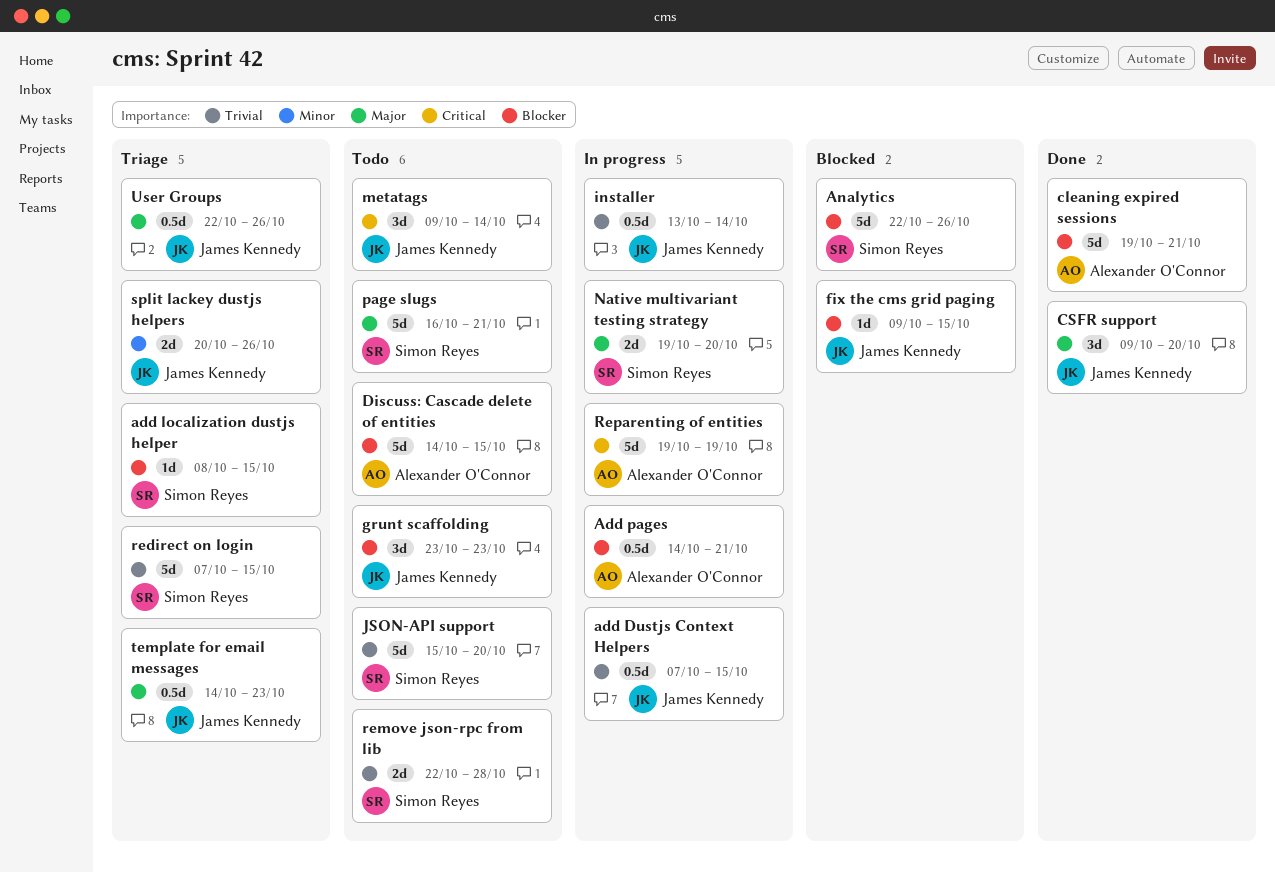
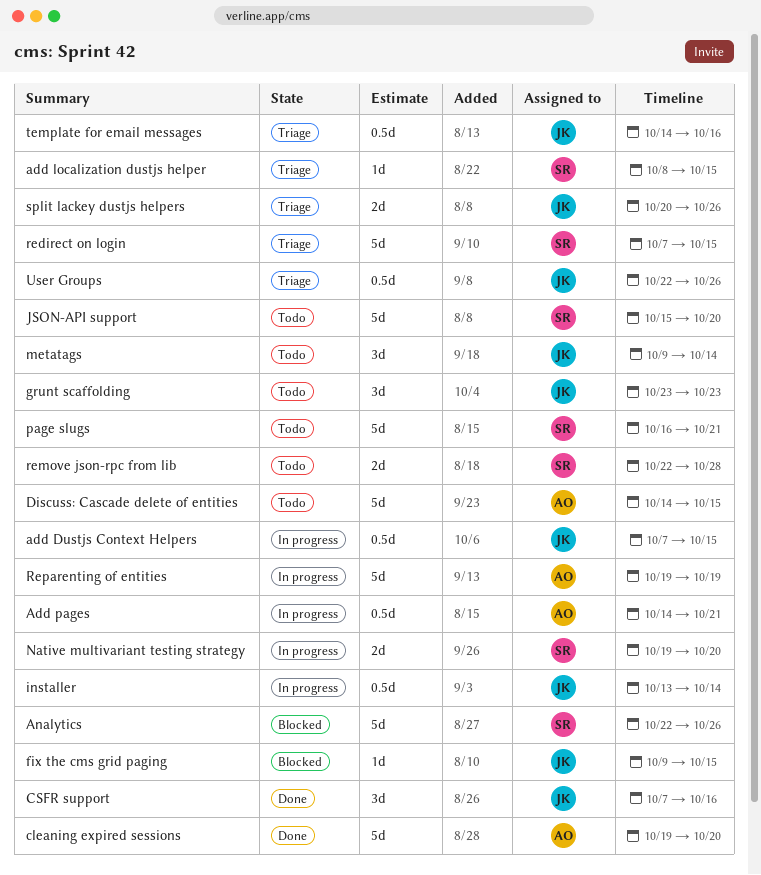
cleaning expired sessions, due: Oct 21 -> Oct 20
CSFR support, start: Oct 9 -> Oct 7
CSFR support, due: Oct 20 -> Oct 16
template for email messages, due: Oct 23 -> Oct 16

